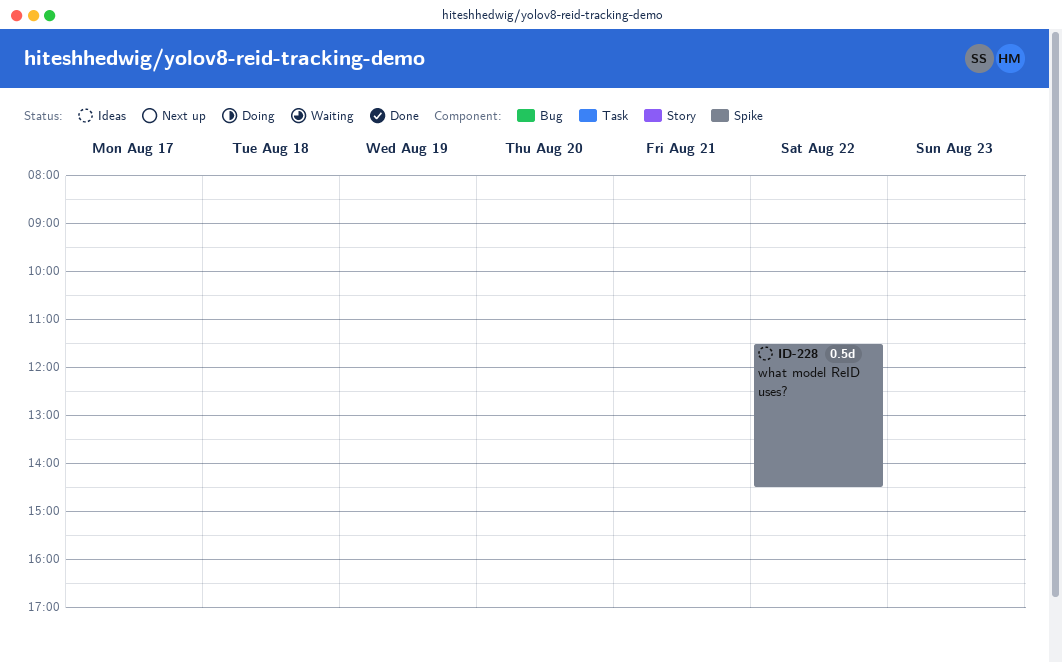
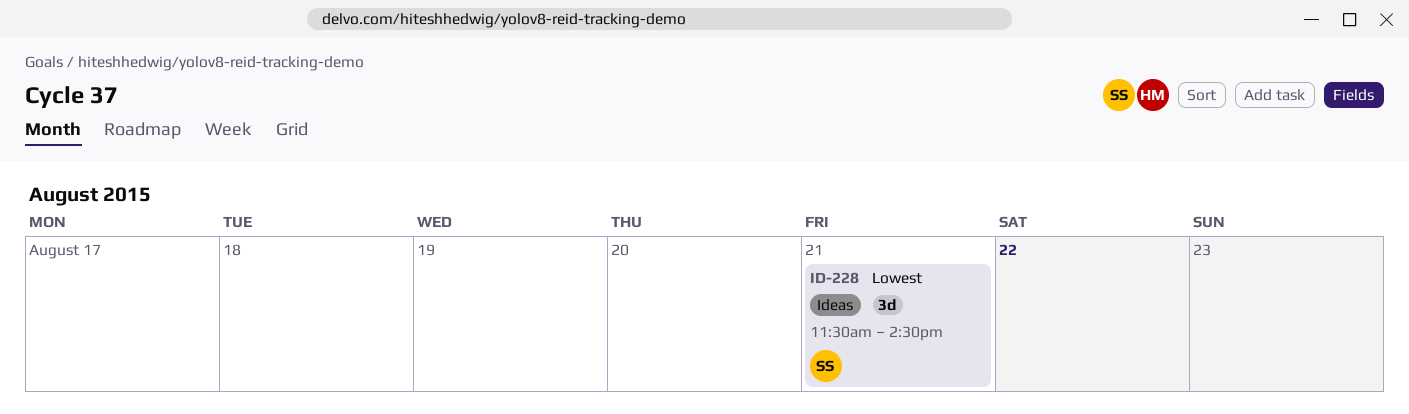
ID-228, estimate: 0.5d -> 3d
ID-228, day: Aug 22 -> Aug 21

